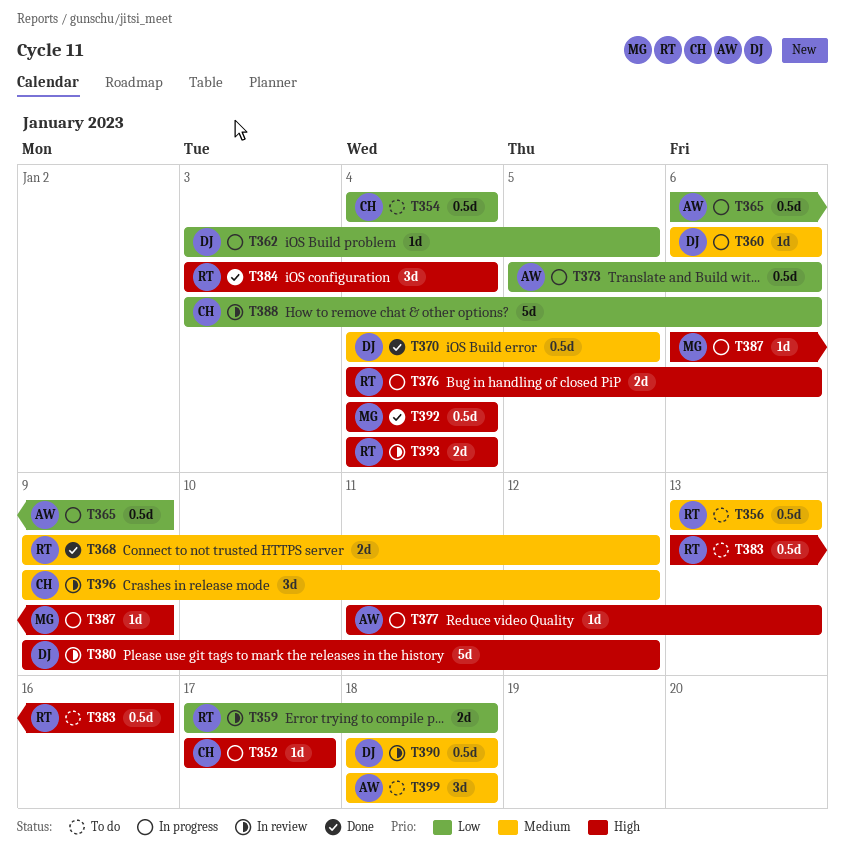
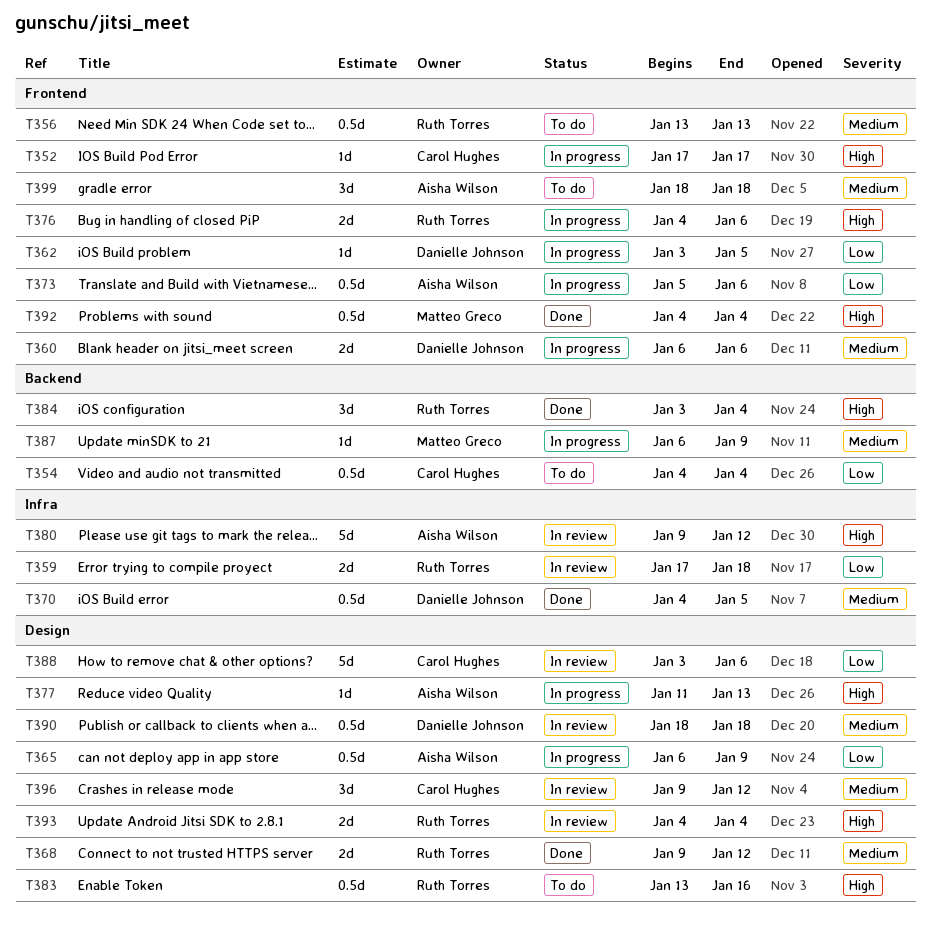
T360, estimate: 1d -> 2d
T380, owner: Danielle Johnson -> Aisha Wilson
T387, priority: High -> Medium

